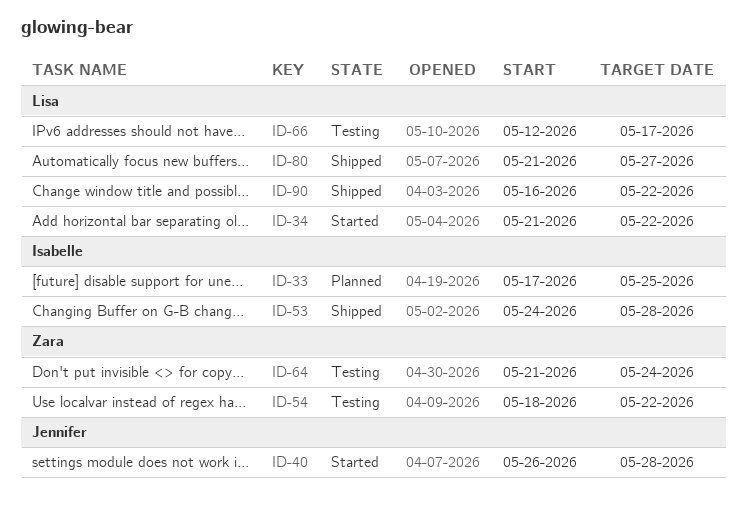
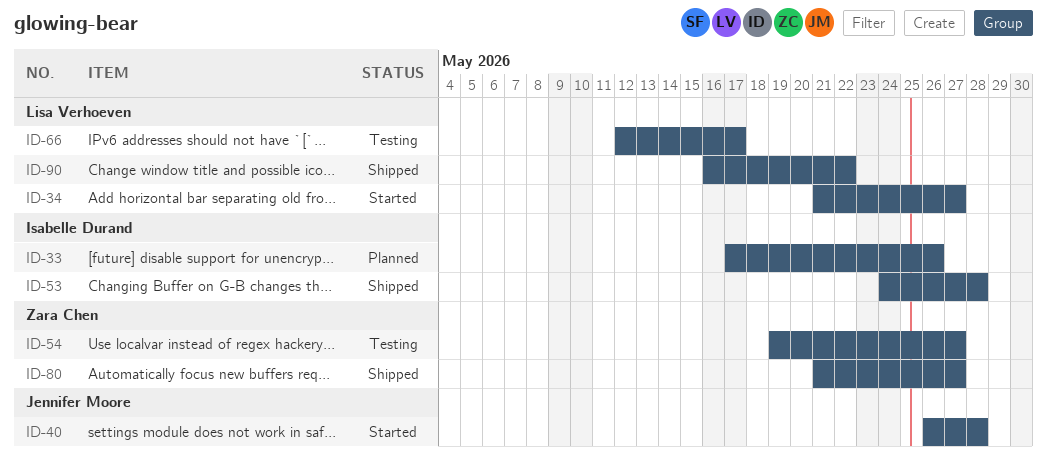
ID-33, due: May 25 -> May 26
ID-34, due: May 22 -> May 27
ID-54, start: May 18 -> May 19
ID-54, due: May 22 -> May 27
ID-64: present -> none
ID-80, owner: Lisa Verhoeven -> Zara Chen

